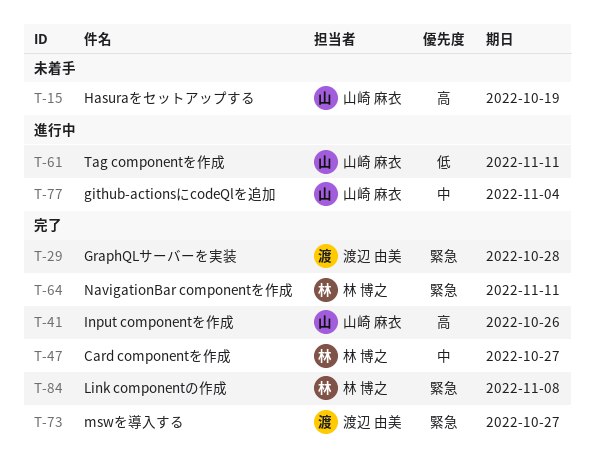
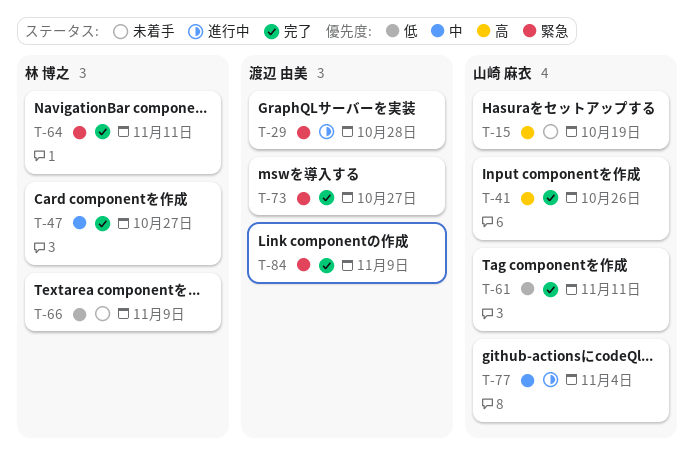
T-29, status: 完了 -> 進行中
T-61, status: 進行中 -> 完了
T-66: none -> present
T-84, owner: 林 博之 -> 渡辺 由美
T-84, due: Nov 8 -> Nov 9

